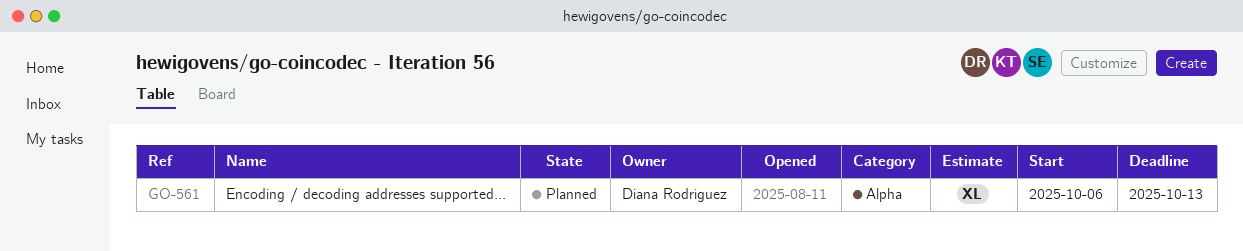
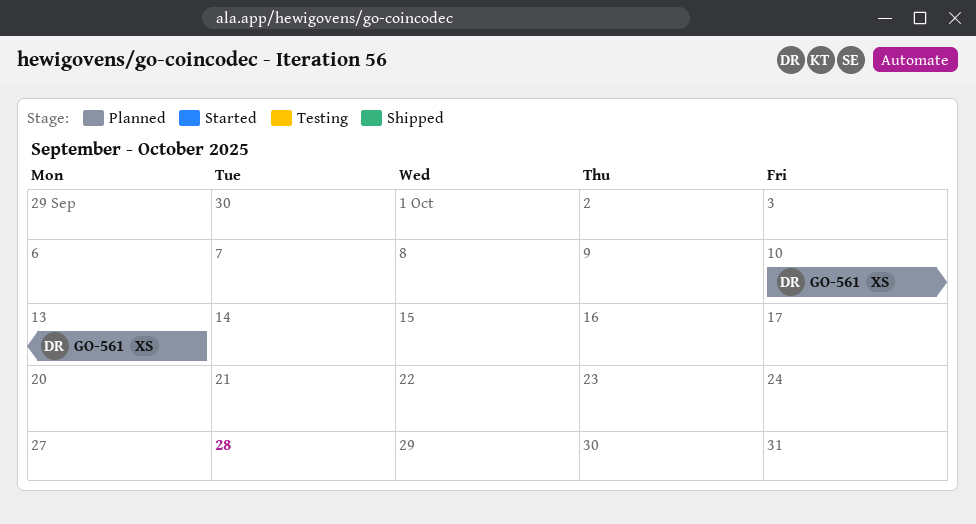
GO-561, estimate: XL -> XS
GO-561, start: Oct 6 -> Oct 10

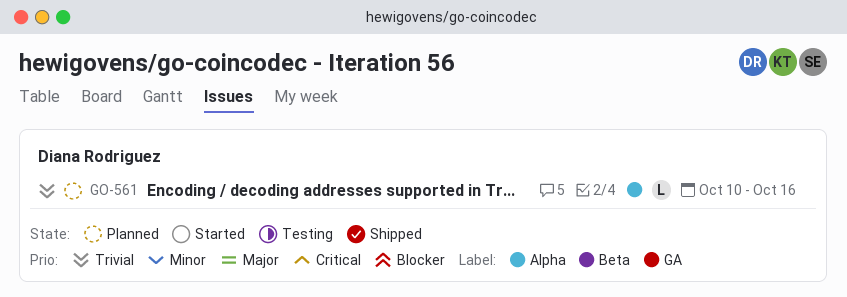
GO-561, estimate: XS -> L
GO-561, due: Oct 13 -> Oct 16

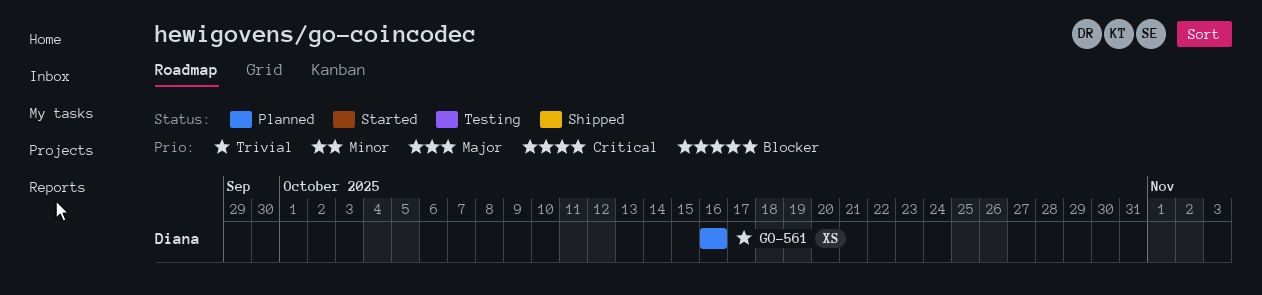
GO-561, estimate: L -> XS
GO-561, start: Oct 10 -> Oct 16

